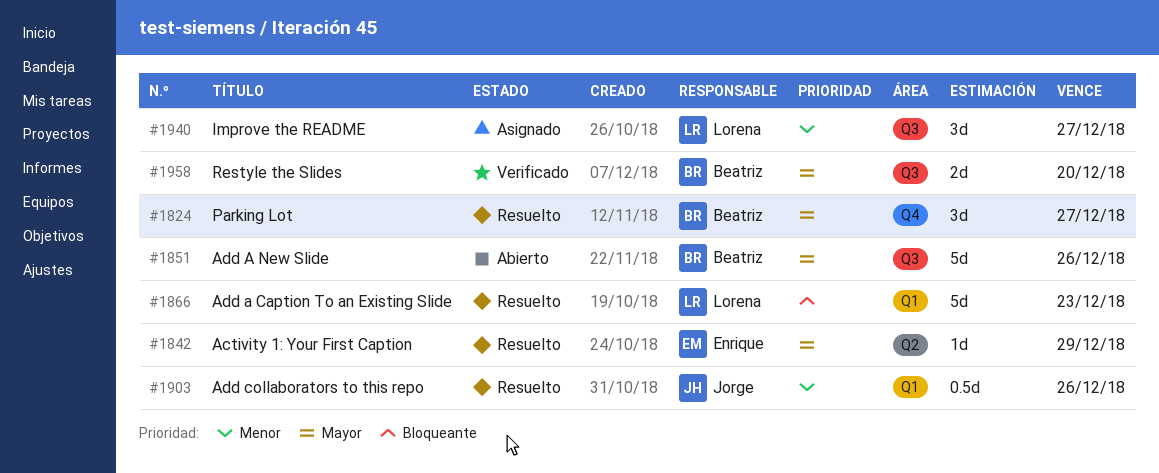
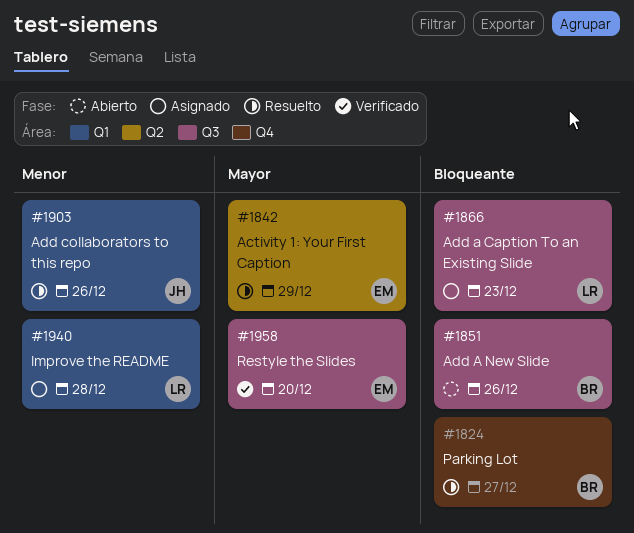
#1824, priority: Mayor -> Bloqueante
#1851, priority: Mayor -> Bloqueante
#1866, status: Resuelto -> Asignado
#1866, label: Q1 -> Q3
#1940, label: Q3 -> Q1
#1940, due: Dec 27 -> Dec 28
#1958, owner: Beatriz -> Enrique

